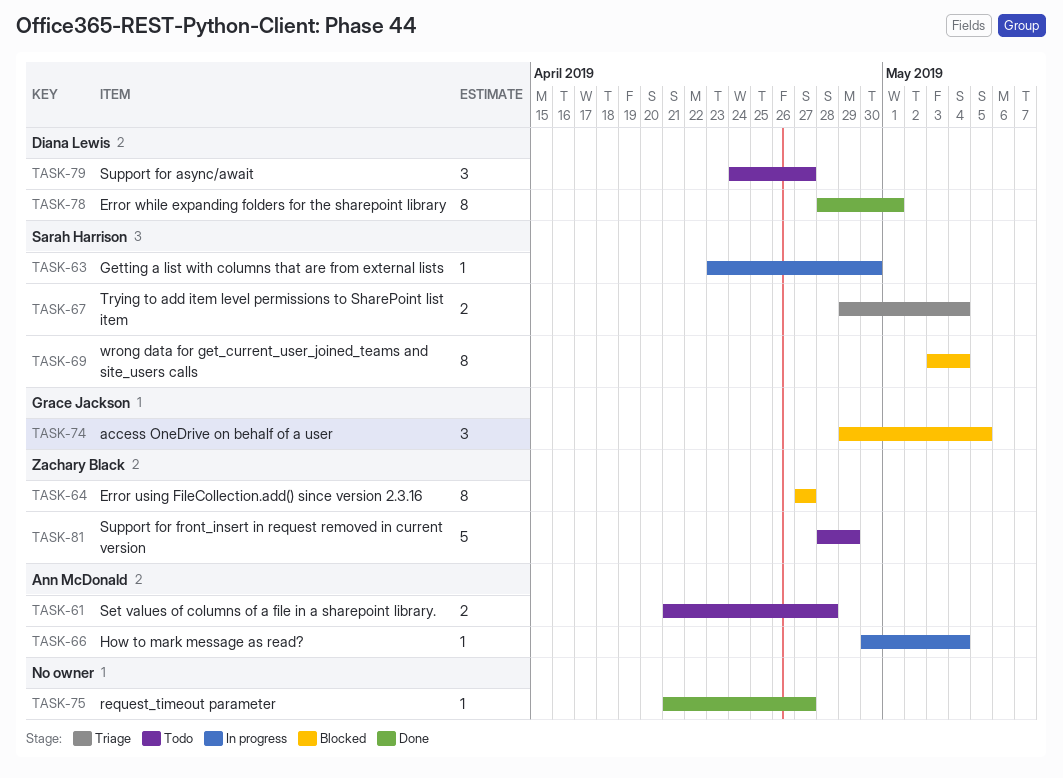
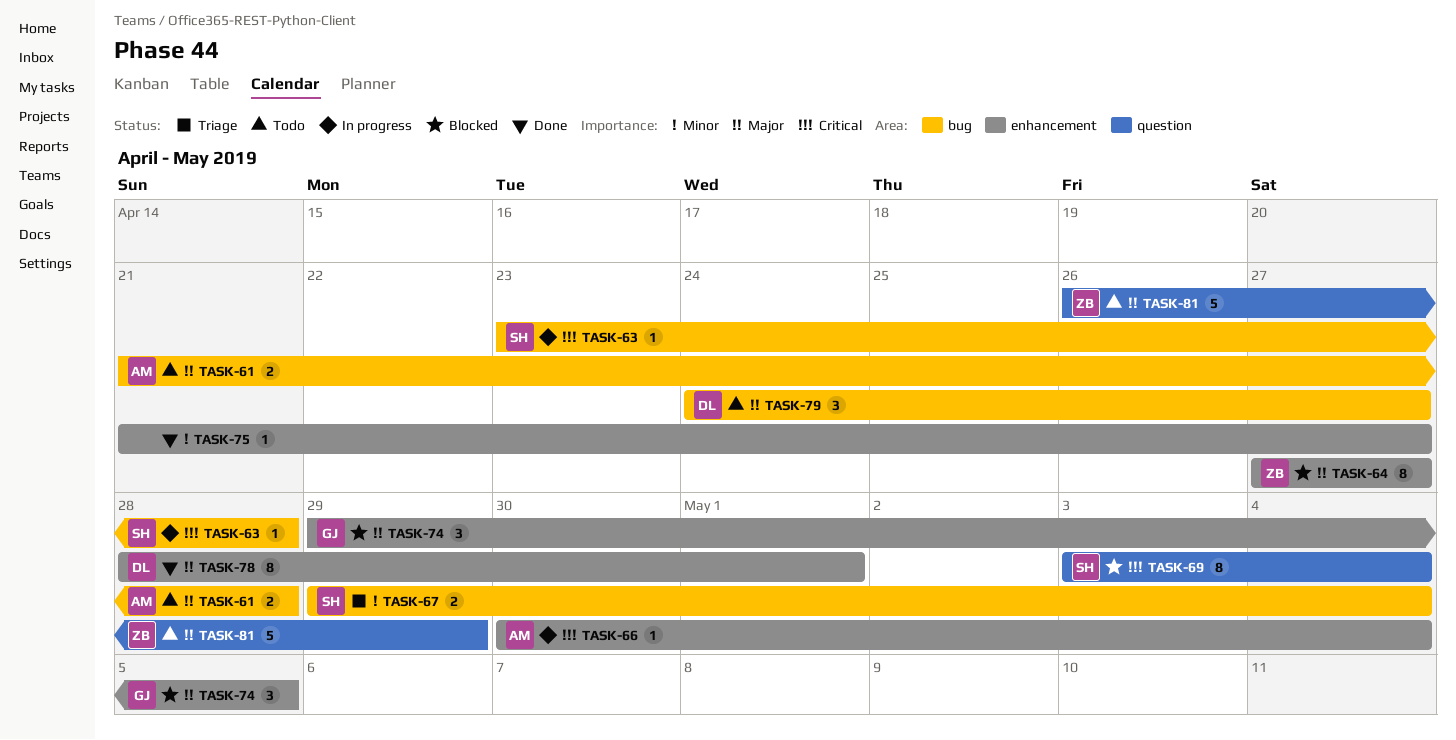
TASK-63, due: Apr 30 -> Apr 28
TASK-81, start: Apr 28 -> Apr 26

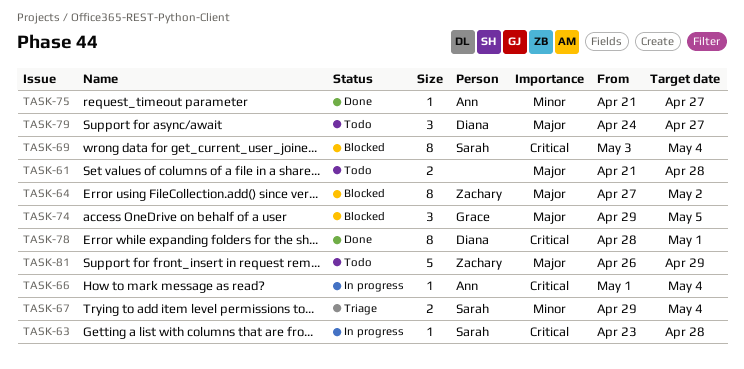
TASK-61, owner: Ann -> none
TASK-64, due: Apr 27 -> May 2
TASK-66, start: Apr 30 -> May 1
TASK-75, owner: none -> Ann
TASK-78, priority: Major -> Critical

